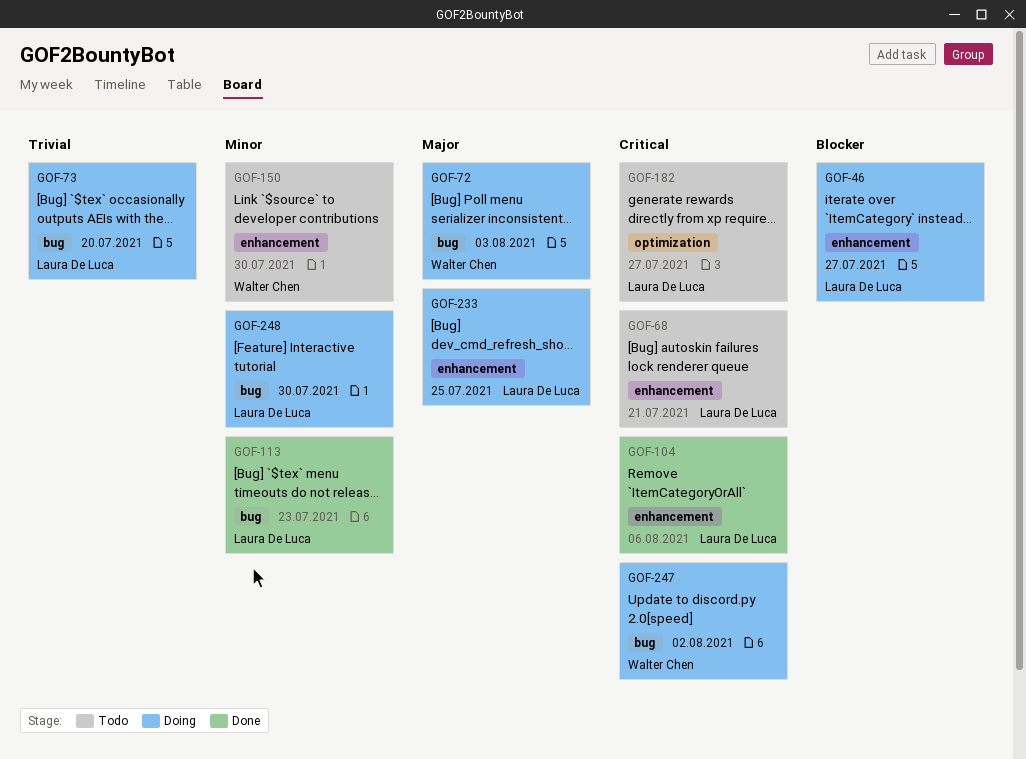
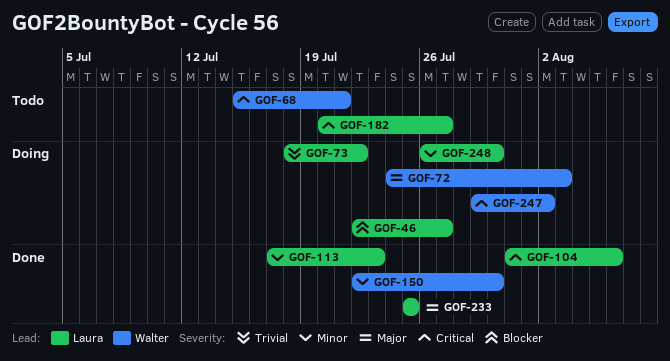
GOF-68, owner: Laura De Luca -> Walter Chen
GOF-73, due: Jul 20 -> Jul 22
GOF-150, status: Todo -> Done
GOF-233, status: Doing -> Done

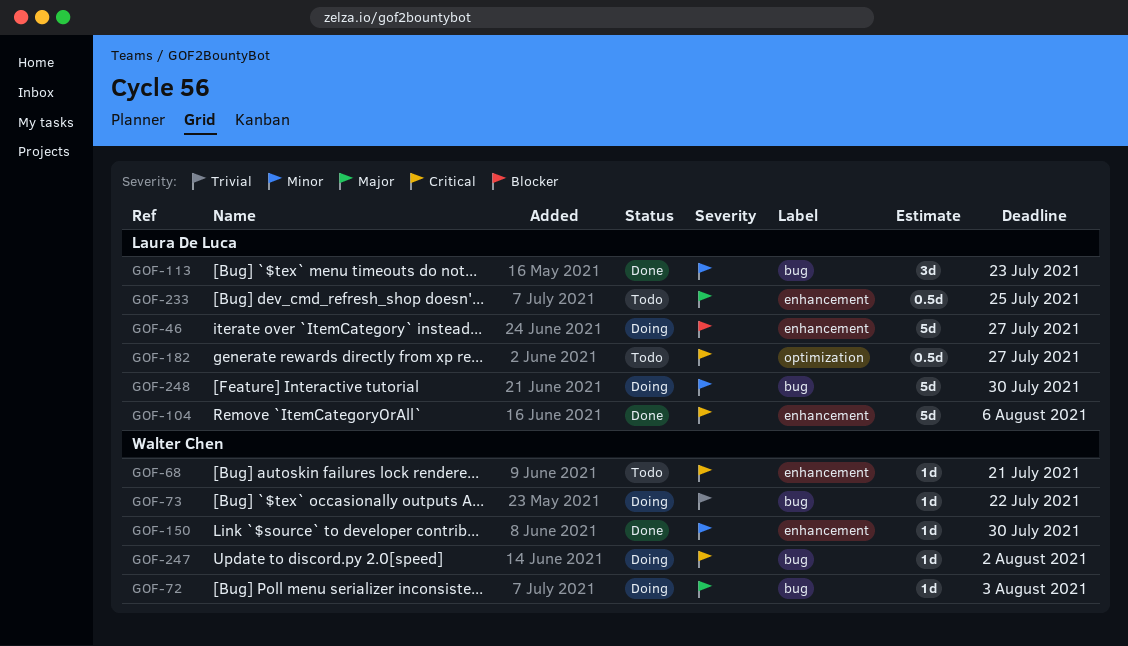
GOF-73, owner: Laura De Luca -> Walter Chen
GOF-233, status: Done -> Todo

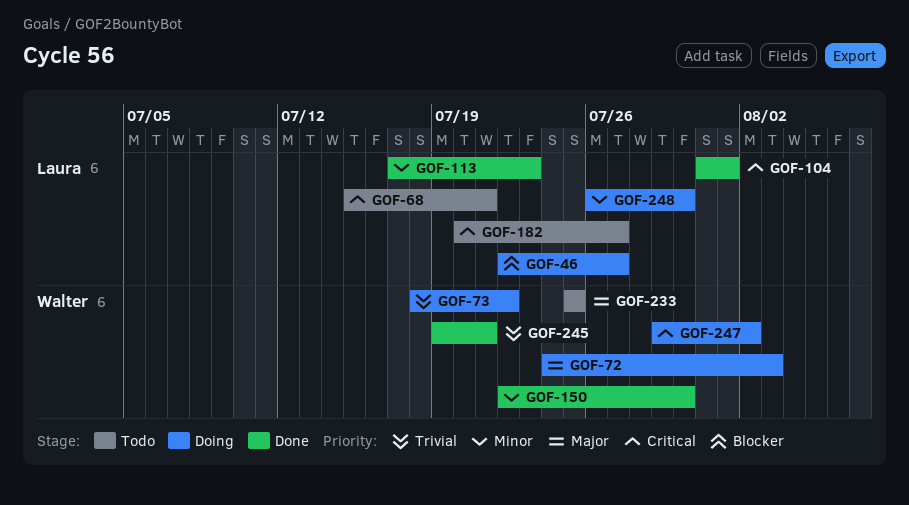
GOF-68, owner: Walter Chen -> Laura De Luca
GOF-104, due: Aug 6 -> Aug 1
GOF-233, owner: Laura De Luca -> Walter Chen
GOF-245: none -> present

